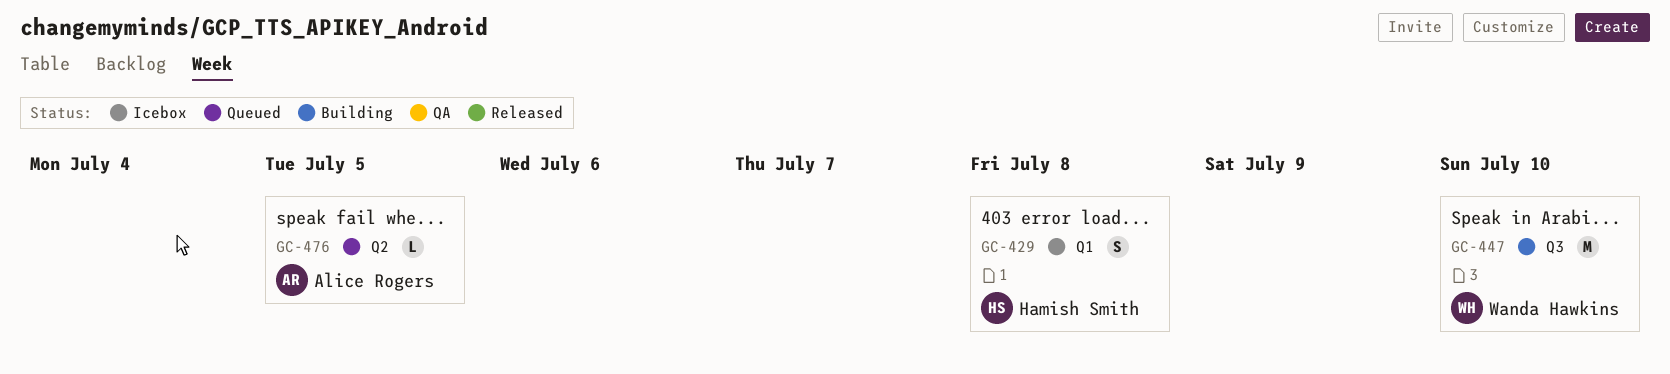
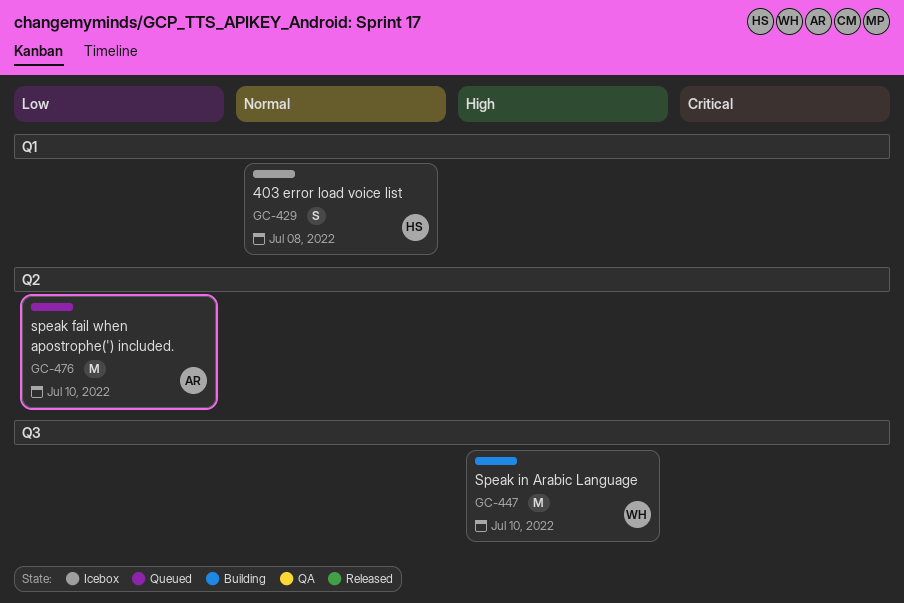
GC-476, estimate: L -> M
GC-476, due: Jul 5 -> Jul 10

